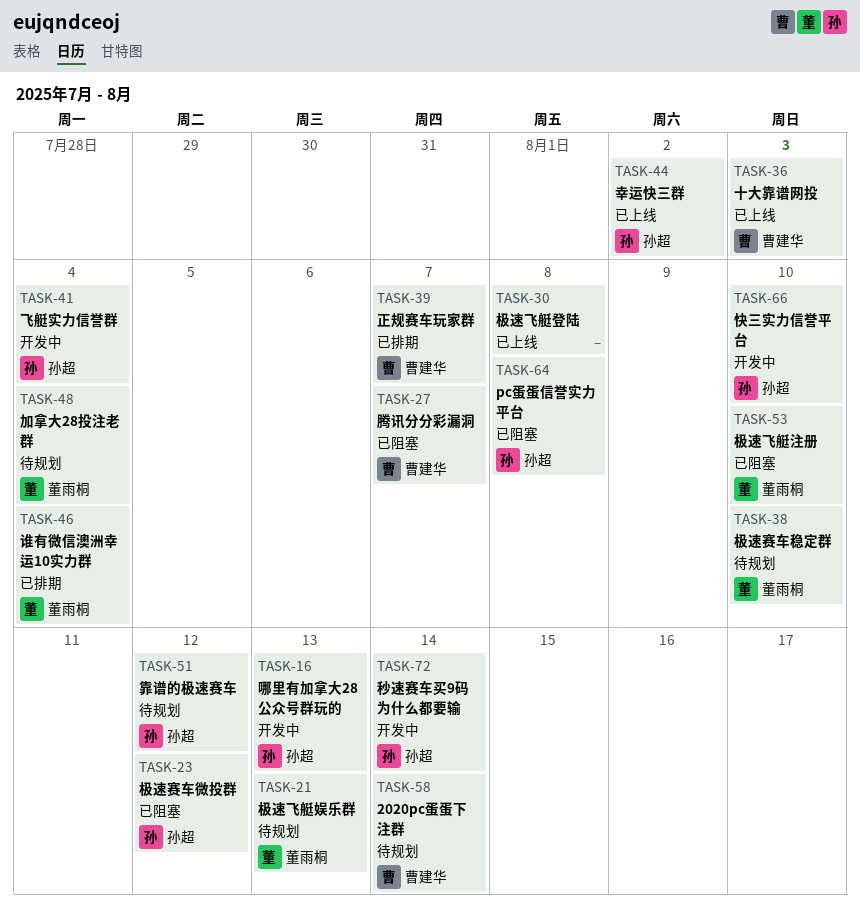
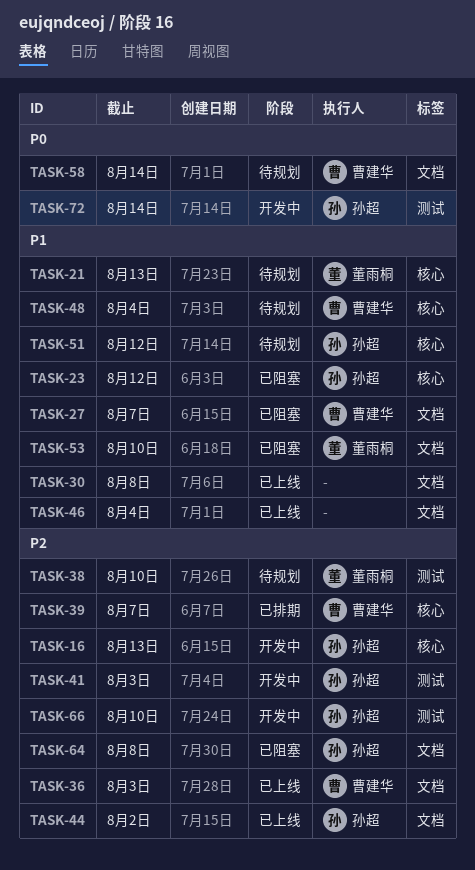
TASK-41, due: Aug 4 -> Aug 3
TASK-46, status: 已排期 -> 已上线
TASK-46, owner: 董雨桐 -> none
TASK-48, owner: 董雨桐 -> 曹建华

